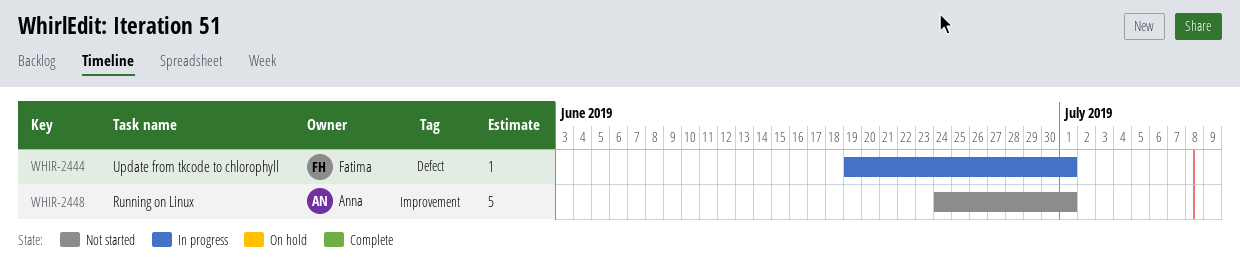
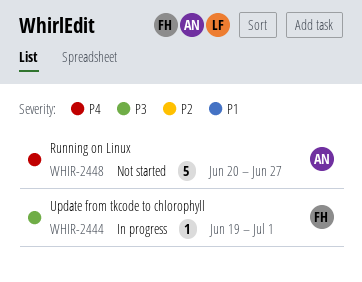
WHIR-2448, start: Jun 24 -> Jun 20
WHIR-2448, due: Jul 1 -> Jun 27

